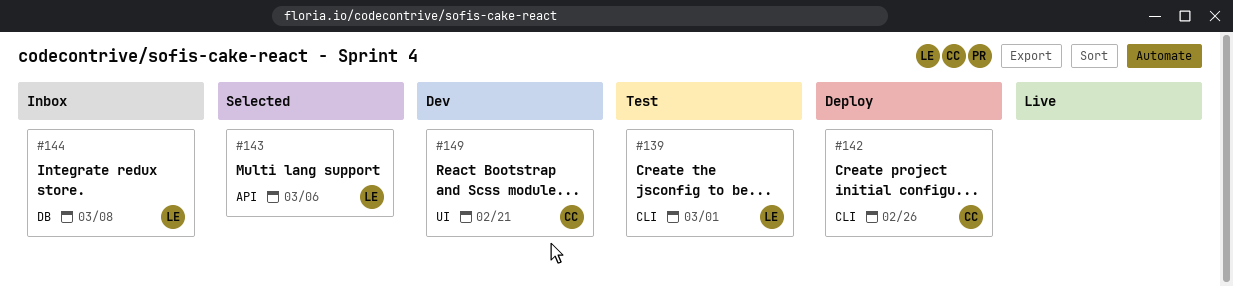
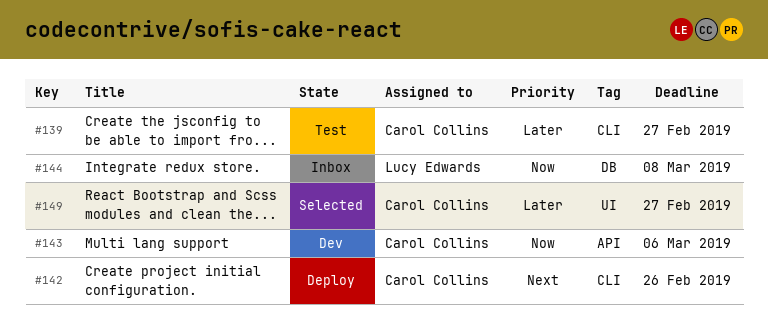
#139, owner: Lucy Edwards -> Carol Collins
#139, due: Mar 1 -> Feb 27
#143, status: Selected -> Dev
#143, owner: Lucy Edwards -> Carol Collins
#149, status: Dev -> Selected
#149, due: Feb 21 -> Feb 27

